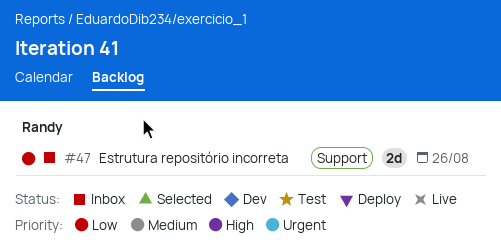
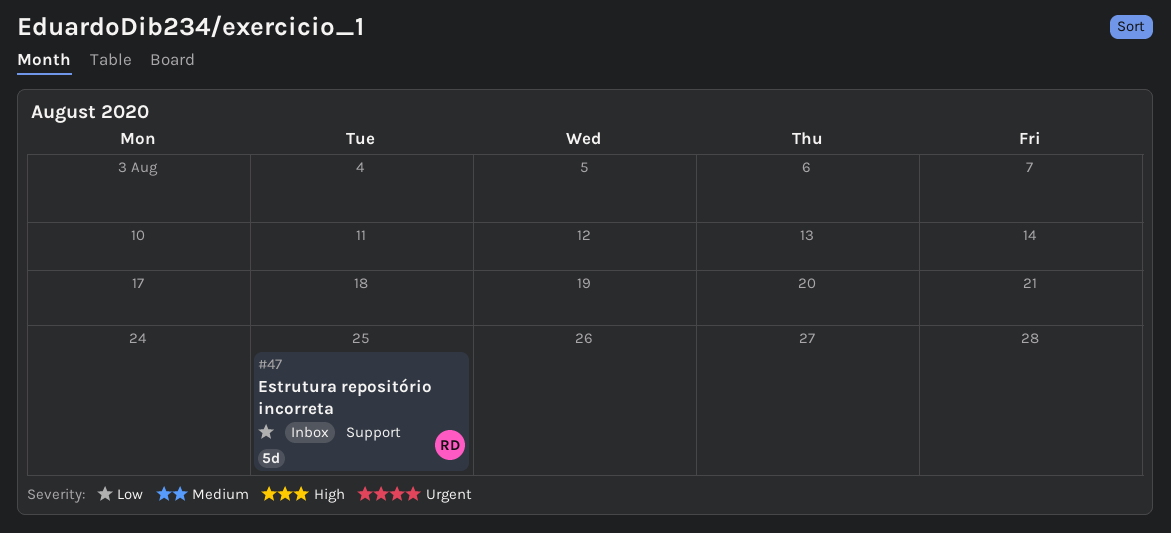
#47, estimate: 2d -> 5d
#47, due: Aug 26 -> Aug 25

